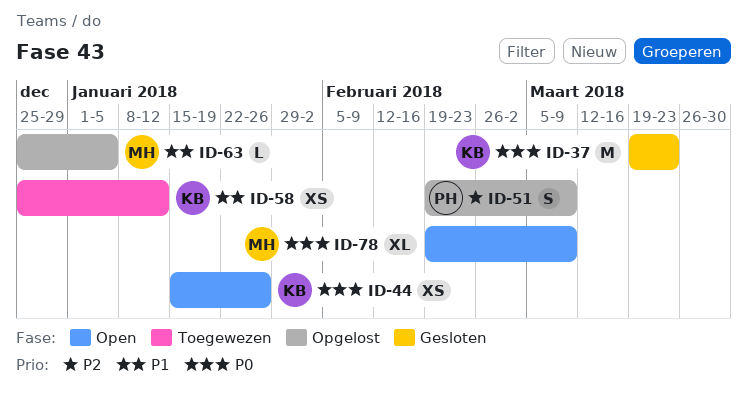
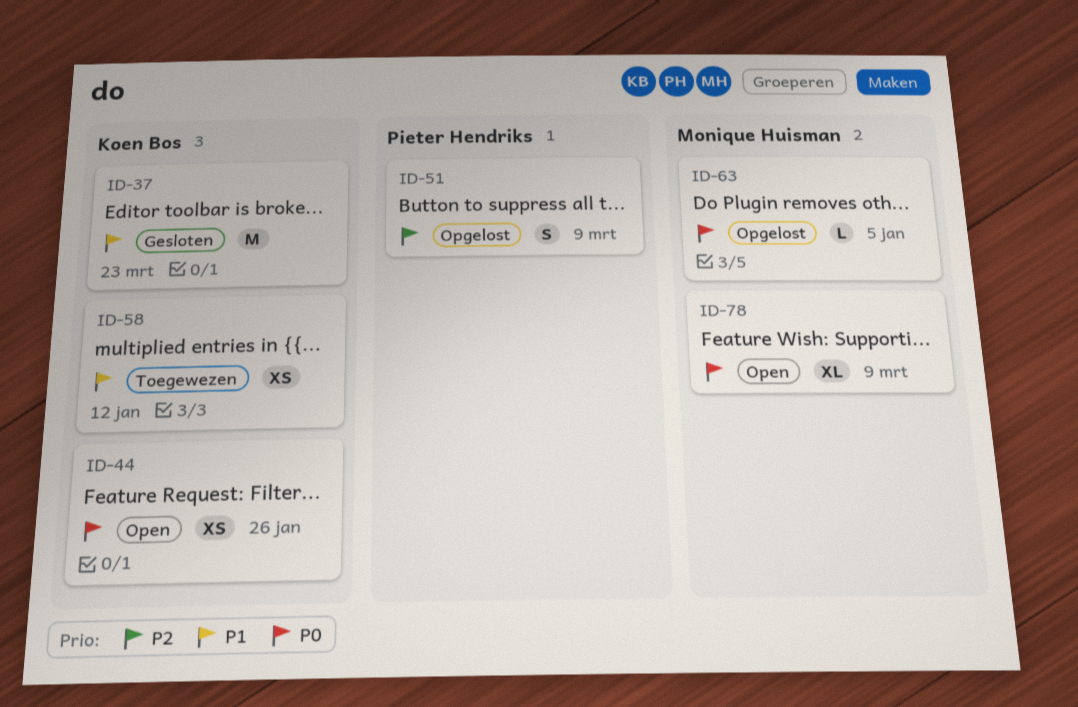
ID-37, priority: P0 -> P1
ID-63, priority: P1 -> P0

